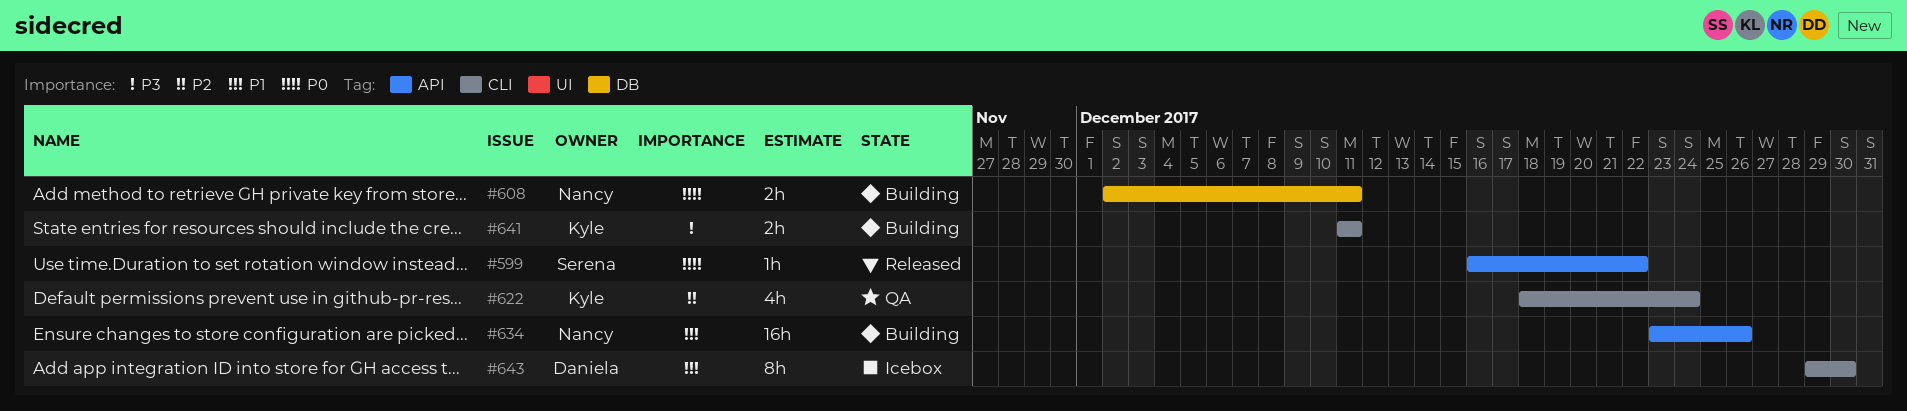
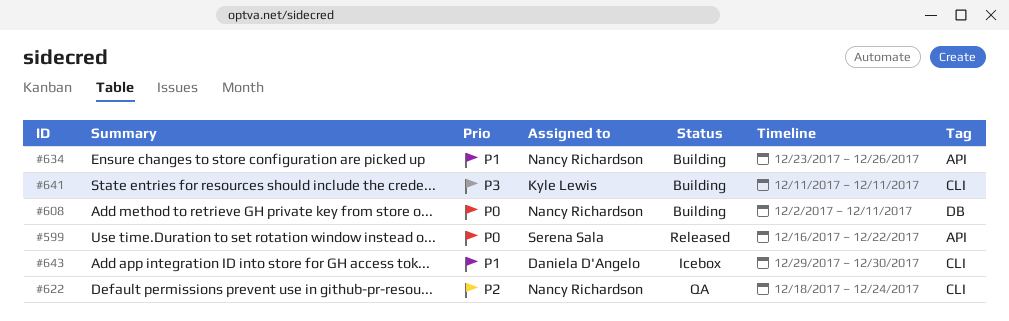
#622, owner: Kyle Lewis -> Nancy Richardson

